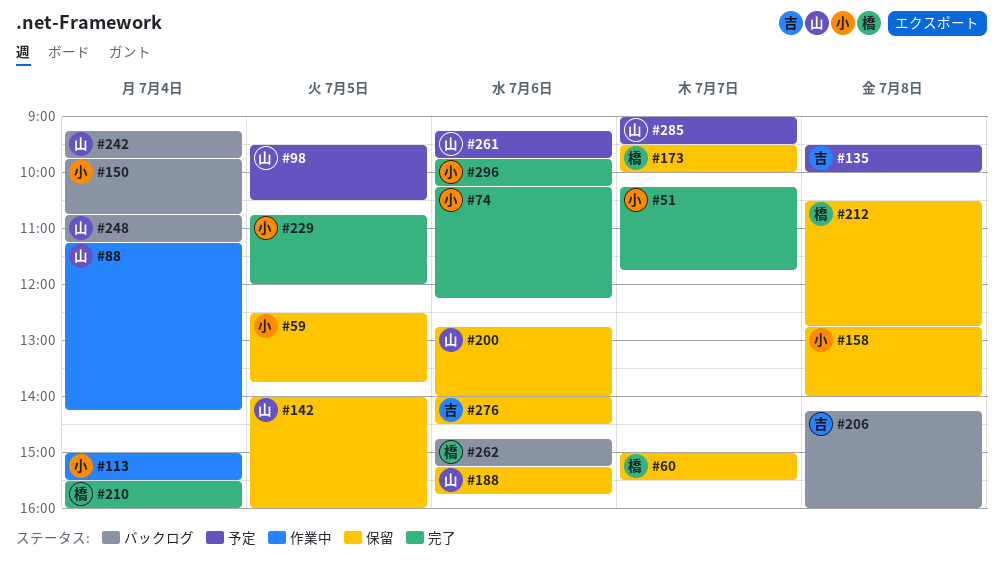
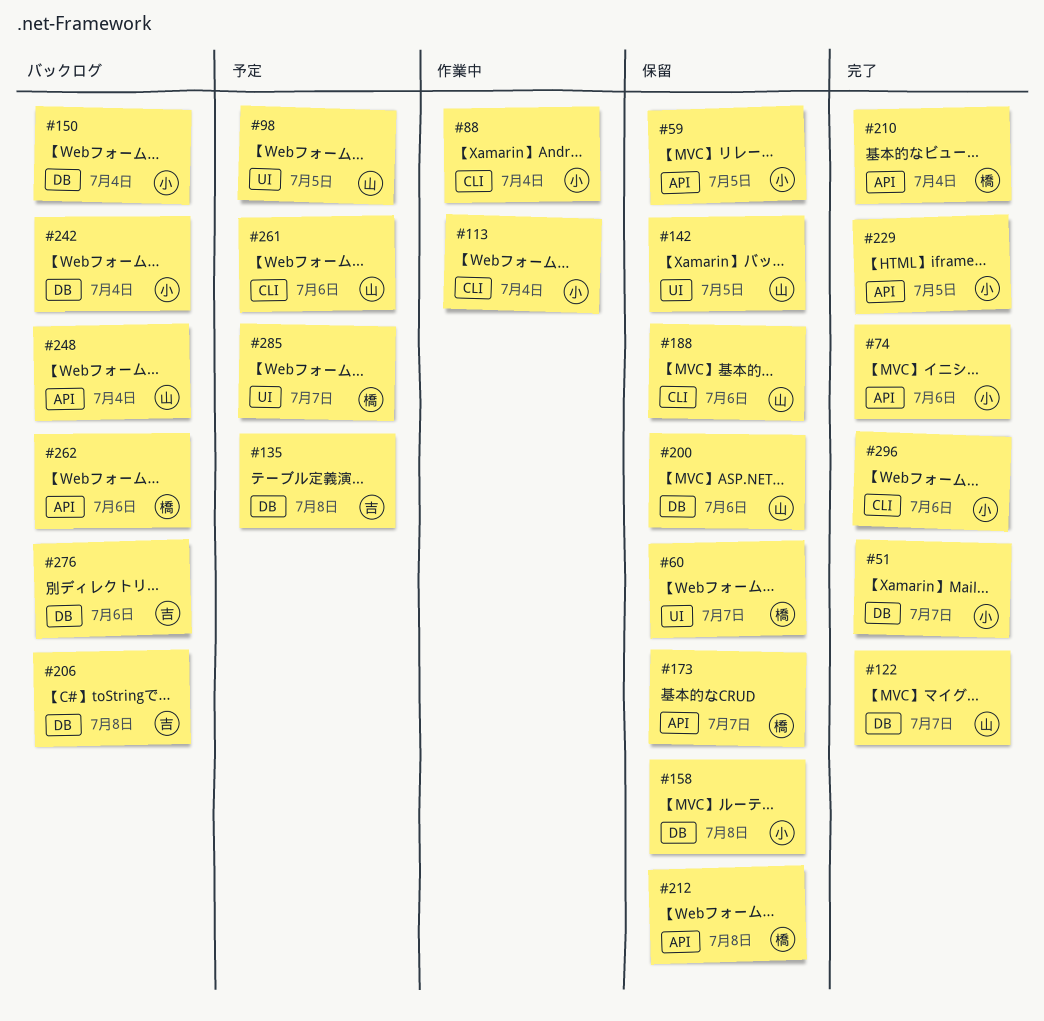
#88, owner: 山 -> 小
#122: none -> present
#242, owner: 山 -> 小
#276, status: 保留 -> バックログ
#285, owner: 山 -> 橋

